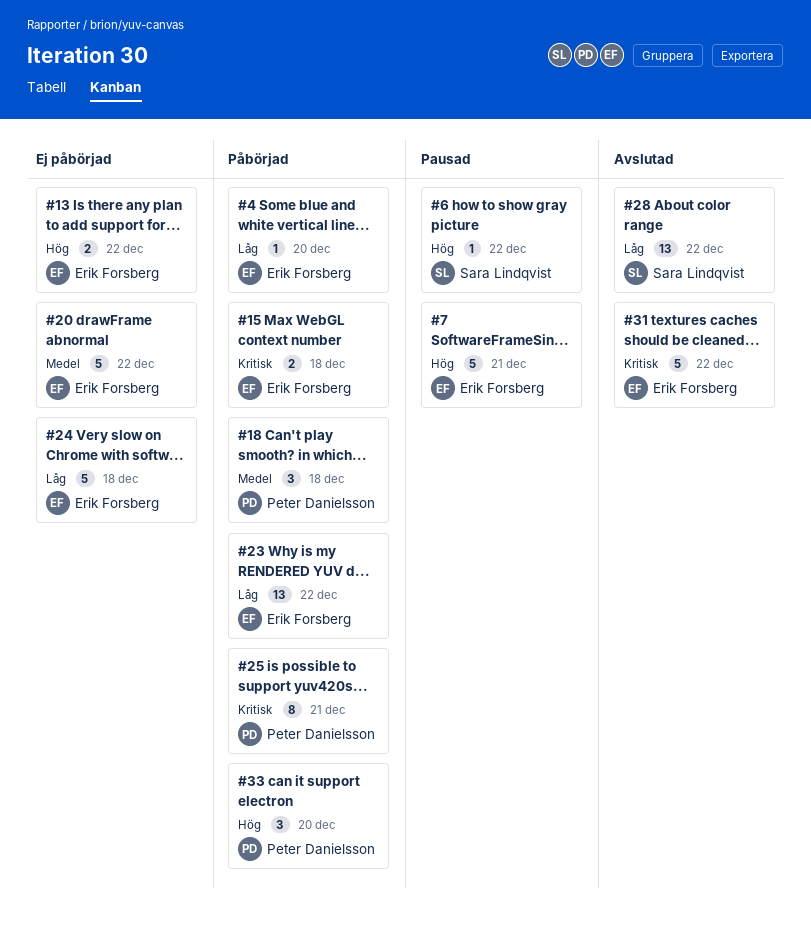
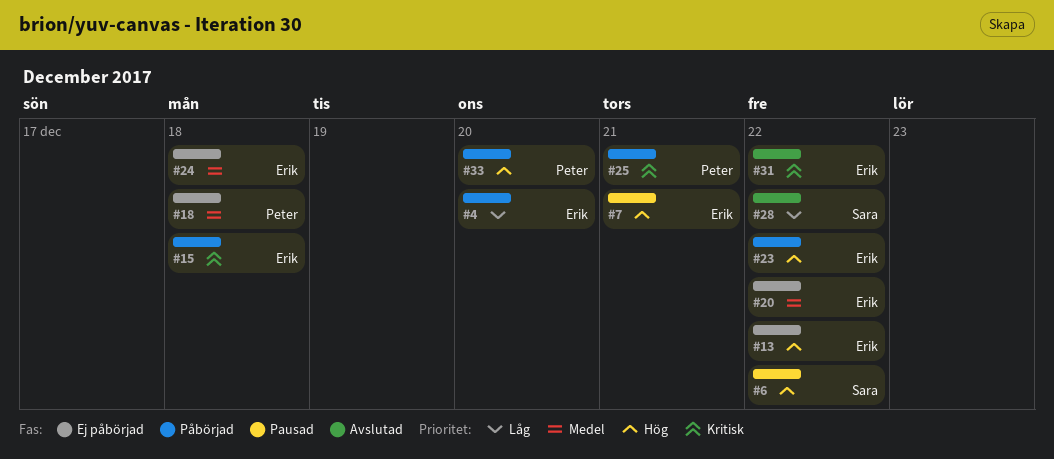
#18, status: Påbörjad -> Ej påbörjad
#23, priority: Låg -> Hög
#24, priority: Låg -> Medel

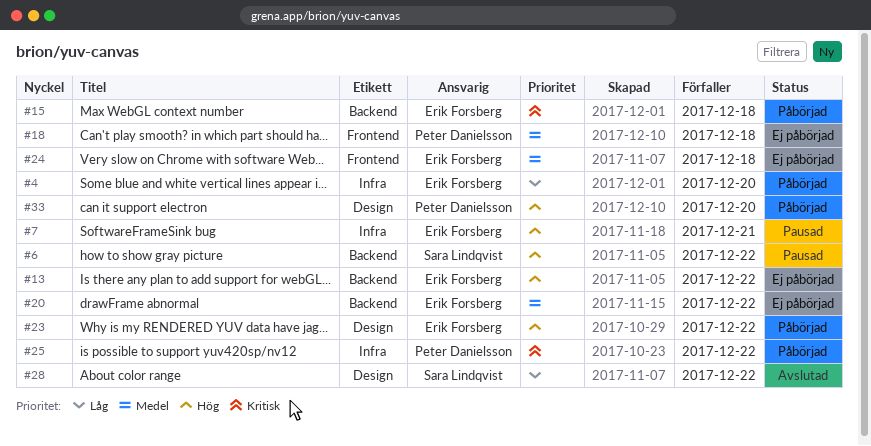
#25, due: Dec 21 -> Dec 22
#31: present -> none

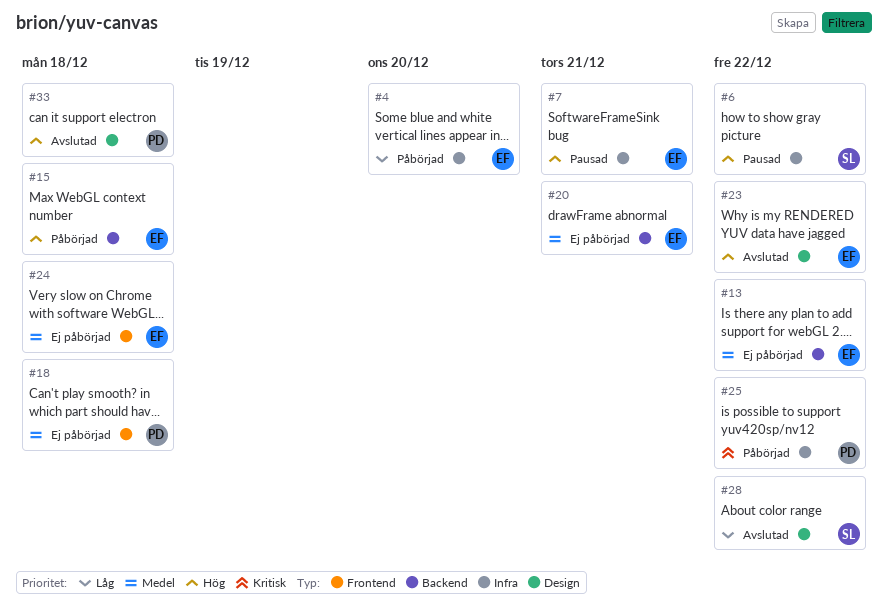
#6, label: Backend -> Infra
#13, priority: Hög -> Medel
#15, priority: Kritisk -> Hög
#20, due: Dec 22 -> Dec 21
#23, status: Påbörjad -> Avslutad
#33, status: Påbörjad -> Avslutad
#33, due: Dec 20 -> Dec 18

